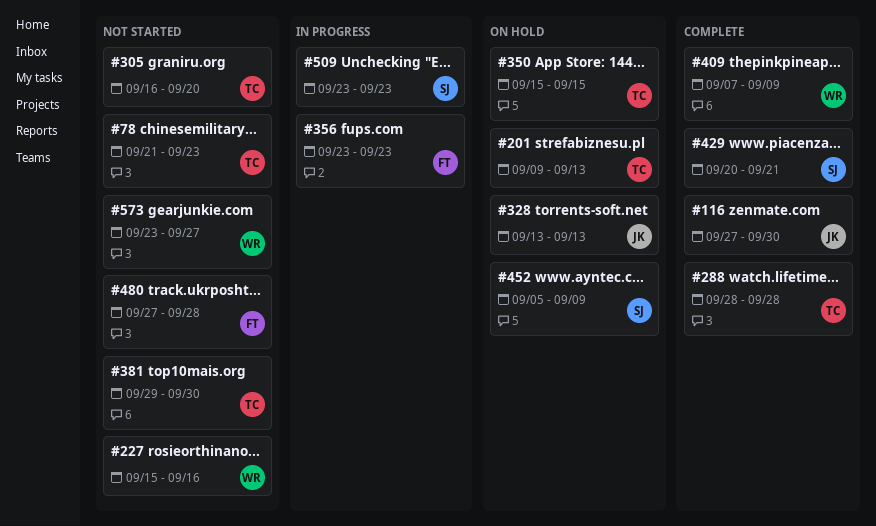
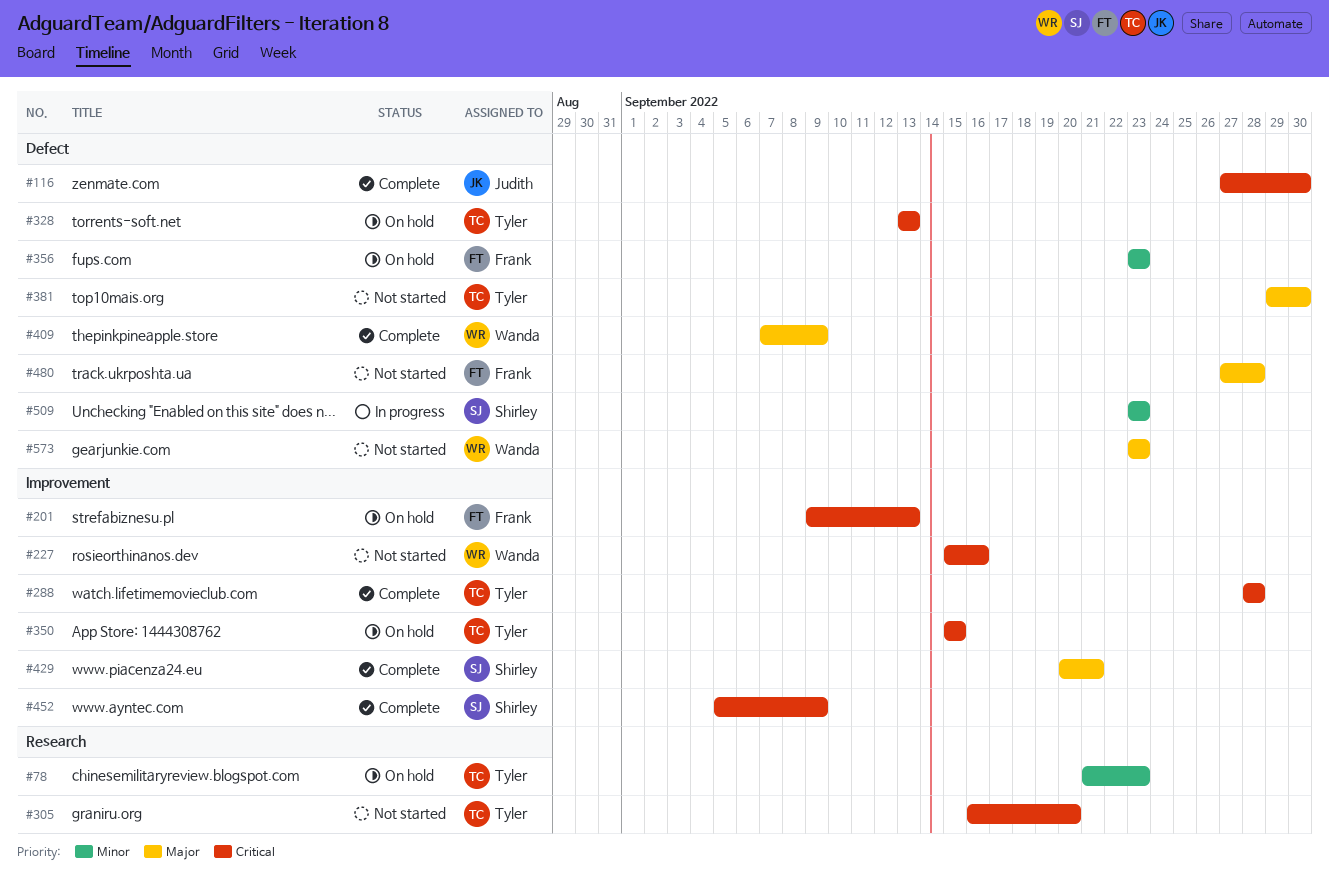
#78, status: Not started -> On hold
#201, owner: Tyler -> Frank
#328, owner: Judith -> Tyler
#356, status: In progress -> On hold
#452, status: On hold -> Complete
#573, due: Sep 27 -> Sep 23

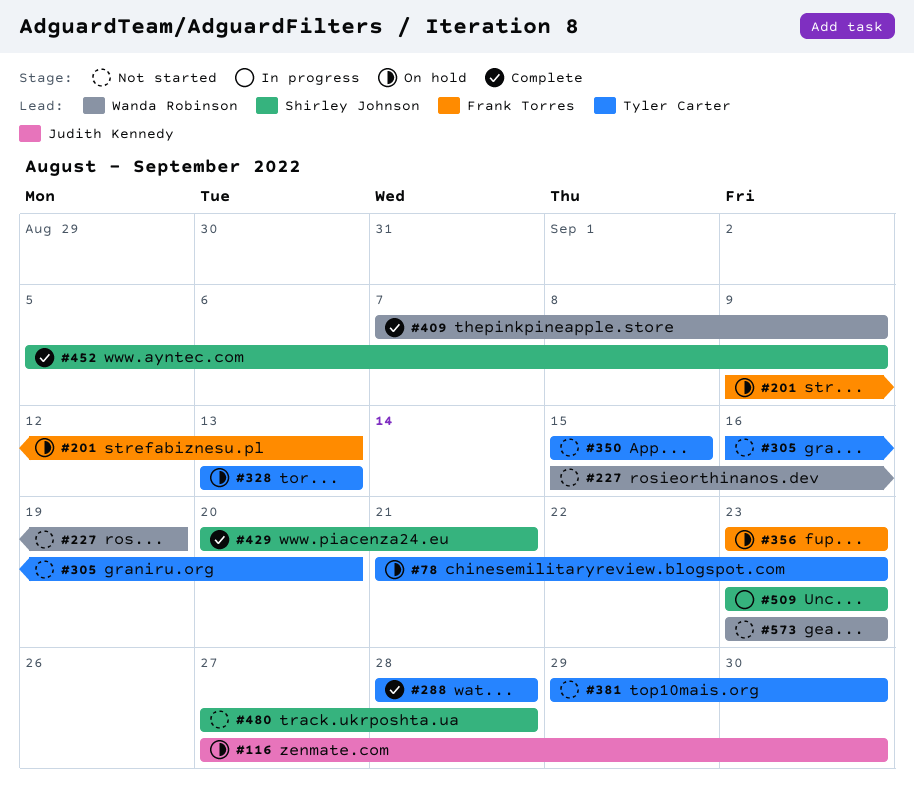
#116, status: Complete -> On hold
#227, due: Sep 16 -> Sep 19
#350, status: On hold -> Not started
#480, owner: Frank Torres -> Shirley Johnson

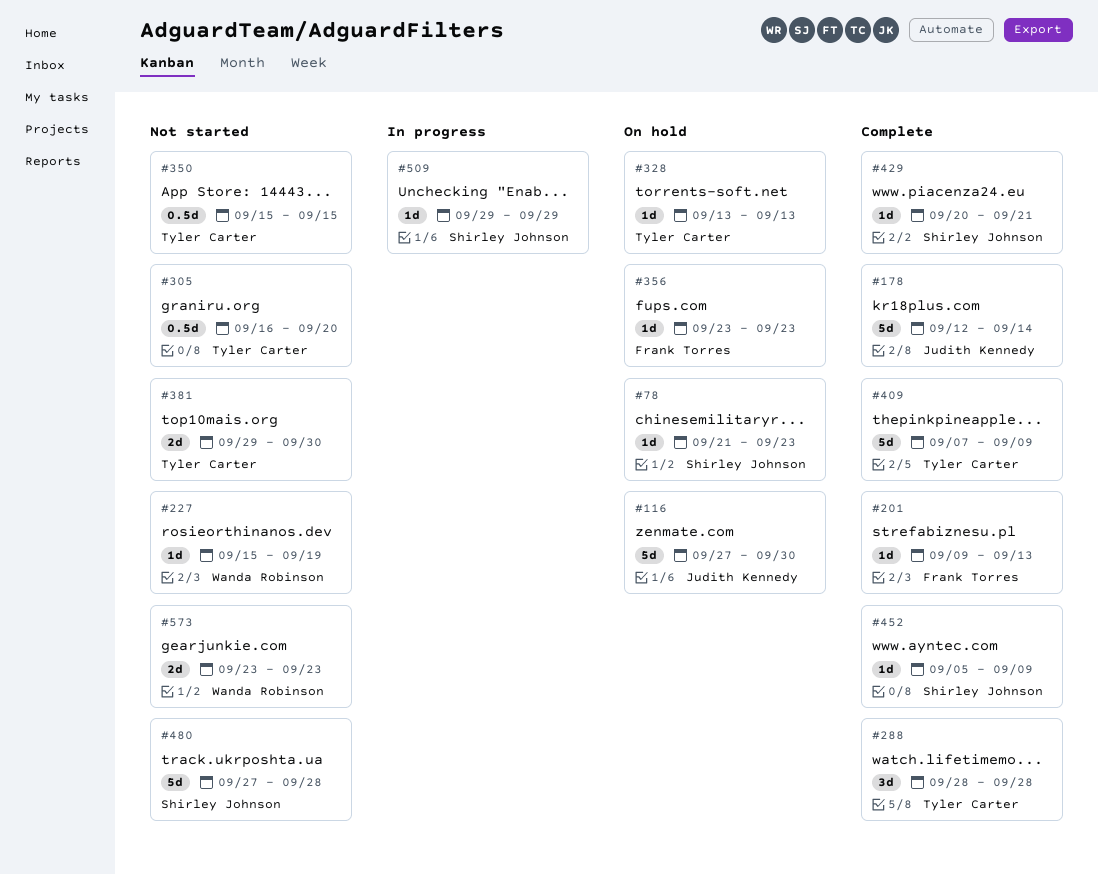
#78, owner: Tyler Carter -> Shirley Johnson
#178: none -> present
#201, status: On hold -> Complete
#409, owner: Wanda Robinson -> Tyler Carter
#509, start: Sep 23 -> Sep 29
#509, due: Sep 23 -> Sep 29

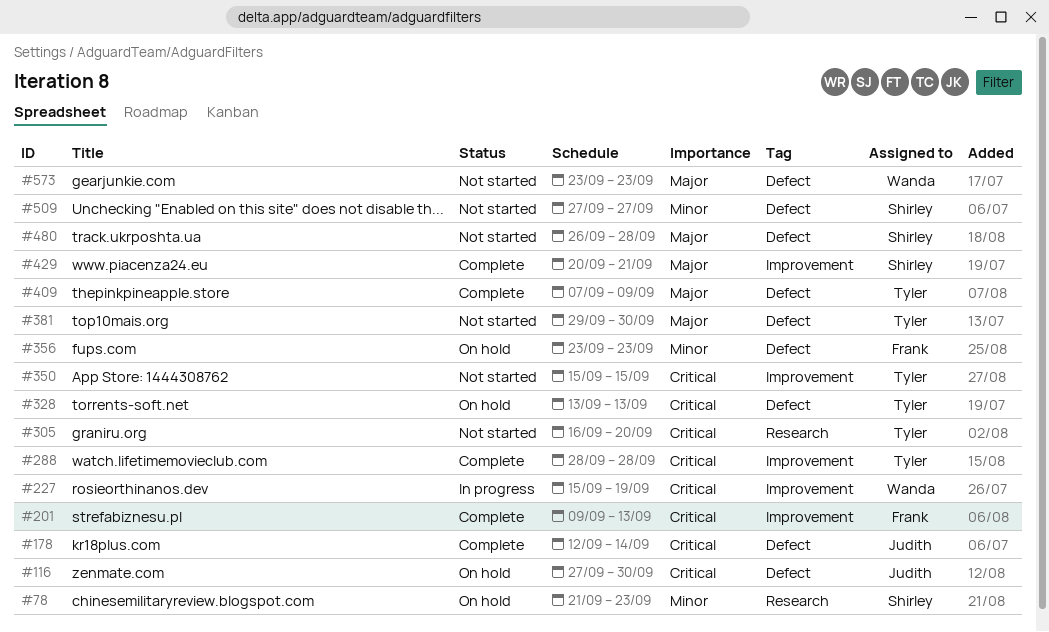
#227, status: Not started -> In progress
#452: present -> none
#480, start: Sep 27 -> Sep 26
#509, status: In progress -> Not started
#509, start: Sep 29 -> Sep 27
#509, due: Sep 29 -> Sep 27

